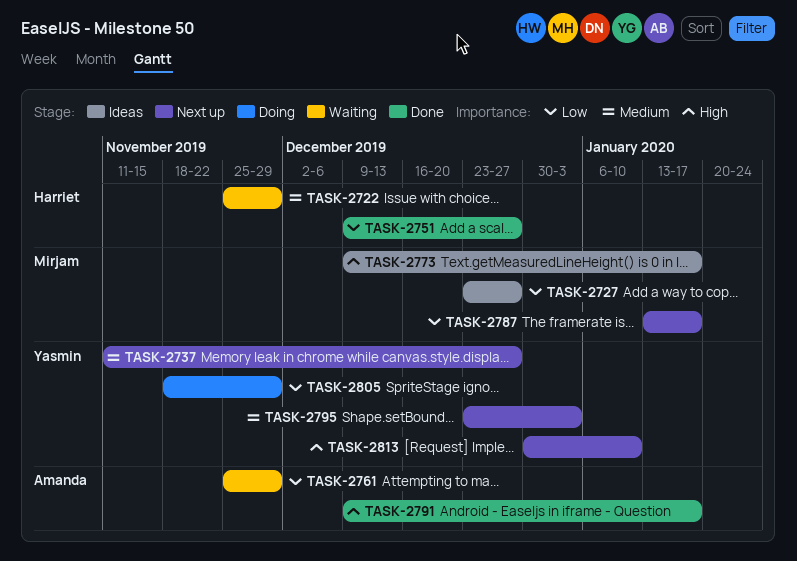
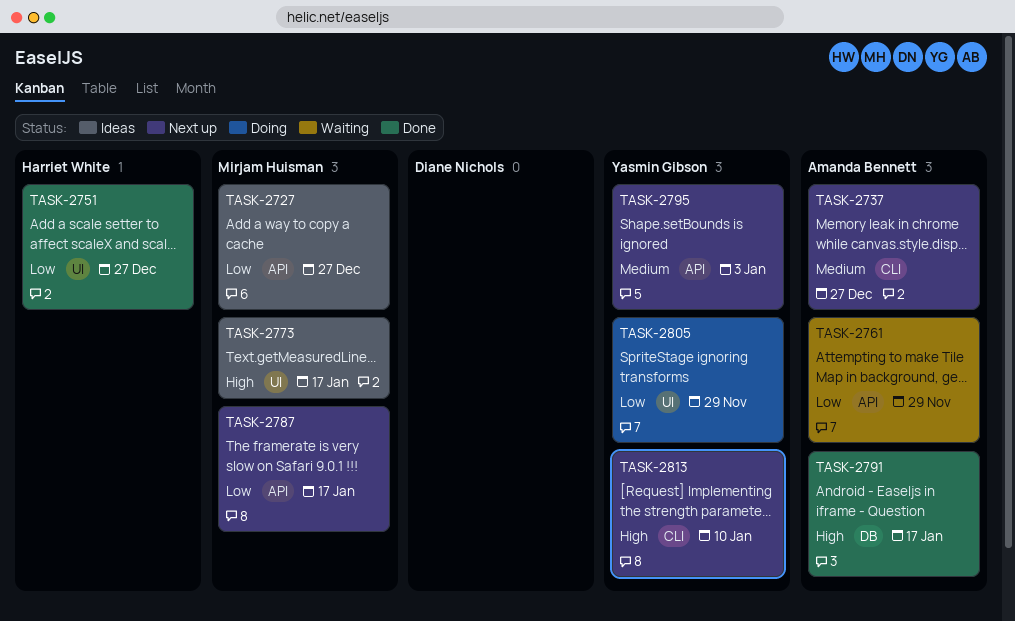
TASK-2722: present -> none
TASK-2737, owner: Yasmin Gibson -> Amanda Bennett

